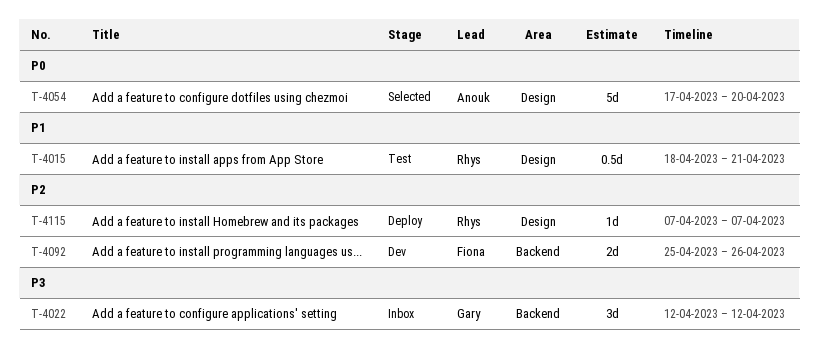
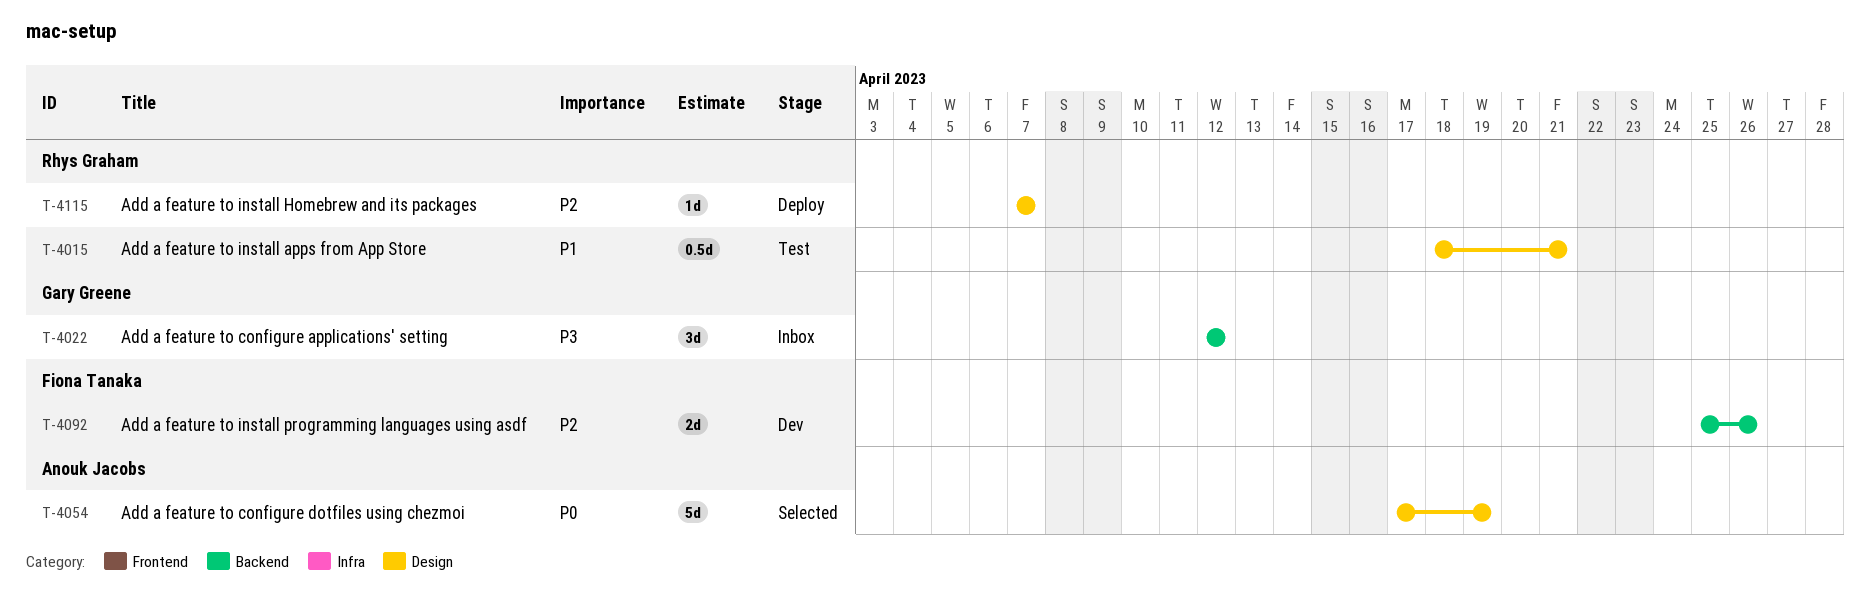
T-4054, due: Apr 20 -> Apr 19

